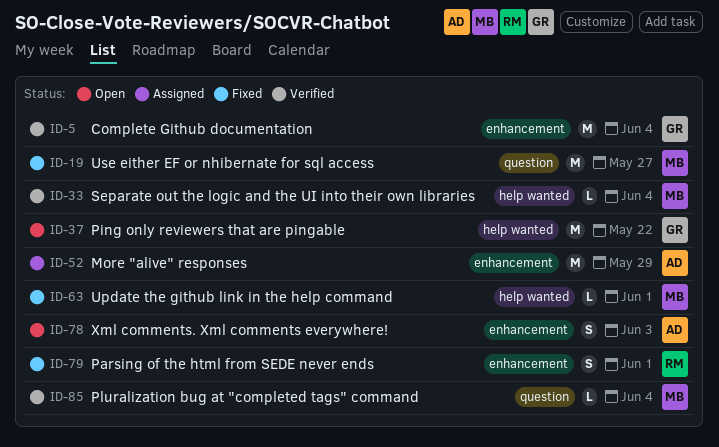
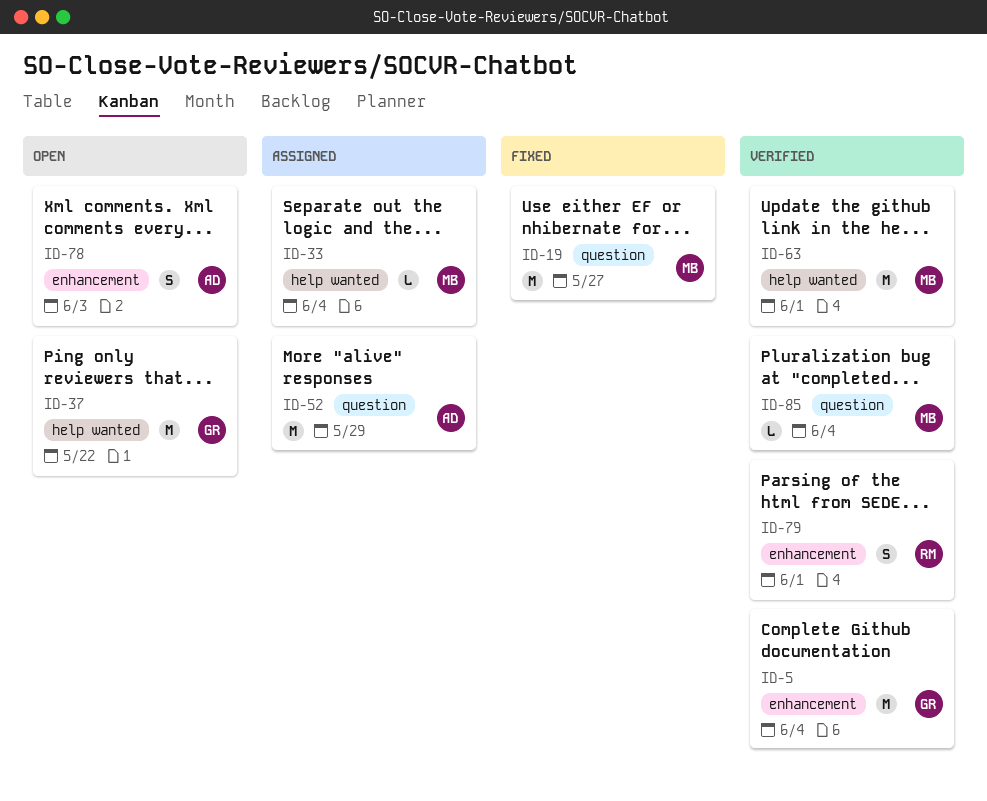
ID-33, status: Verified -> Assigned
ID-52, label: enhancement -> question
ID-63, status: Fixed -> Verified
ID-63, estimate: L -> M
ID-79, status: Fixed -> Verified

